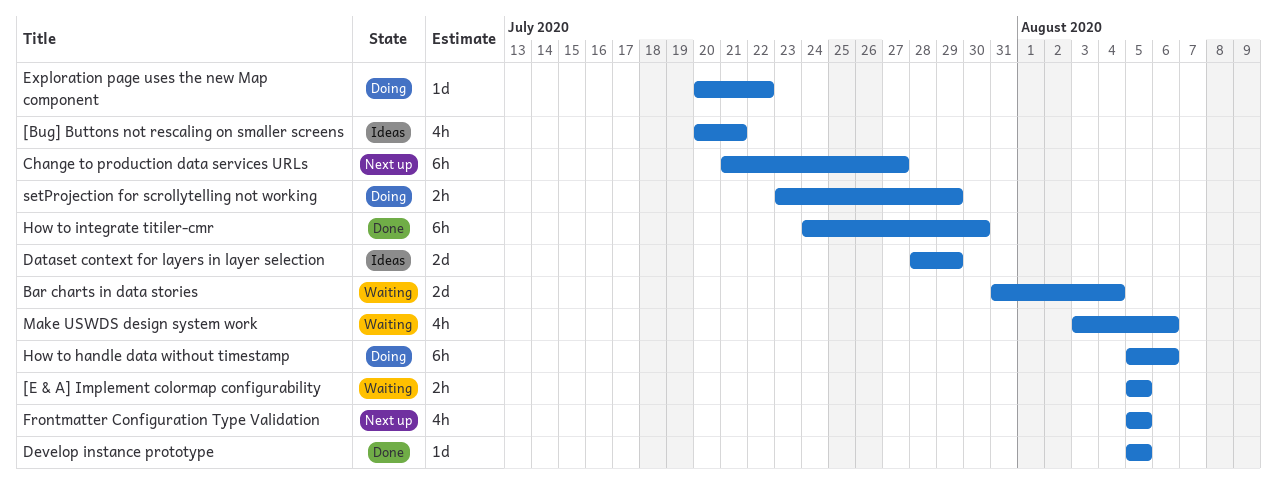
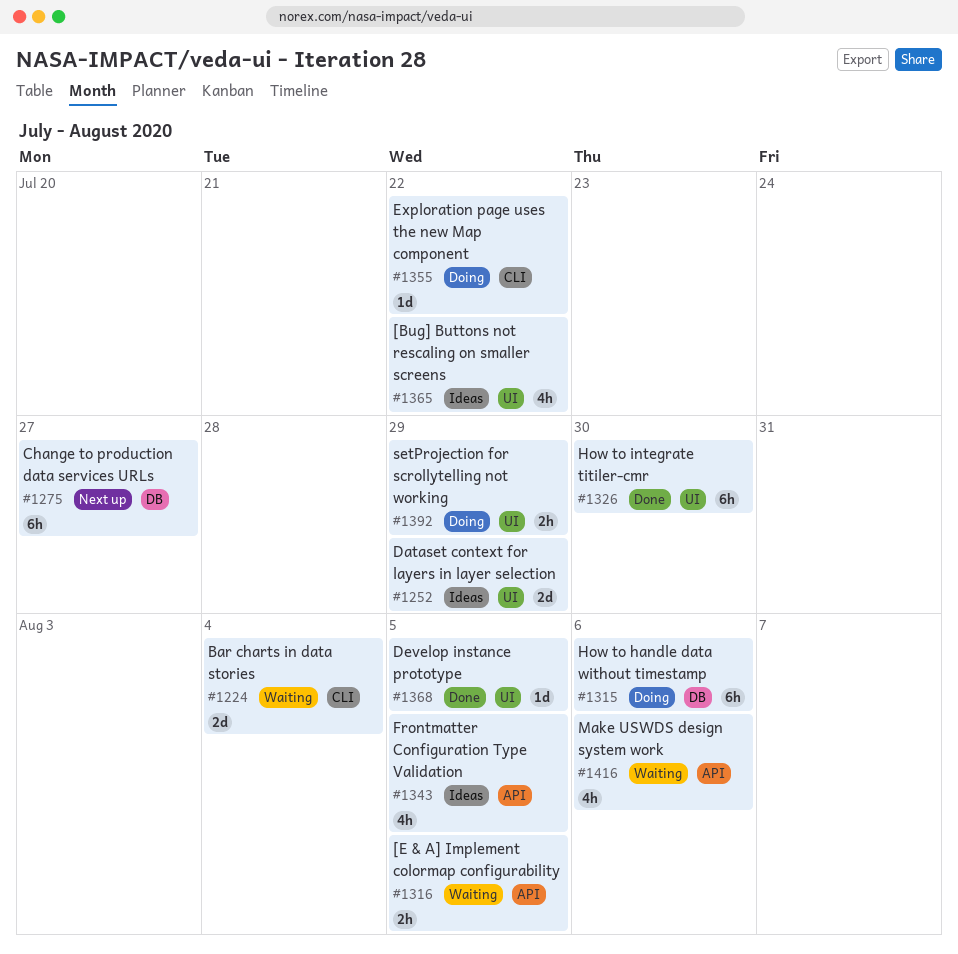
[Bug] Buttons not rescaling on smaller screens, due: Jul 21 -> Jul 22
Frontmatter Configuration Type Validation, status: Next up -> Ideas

